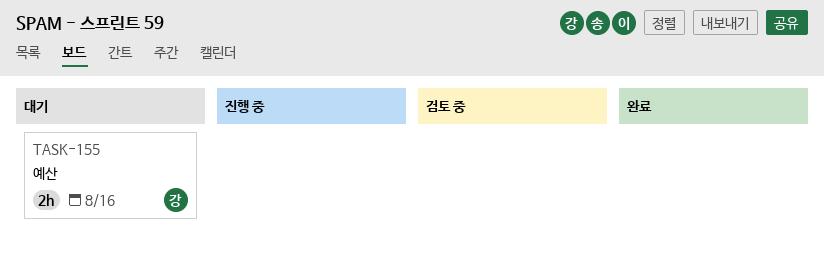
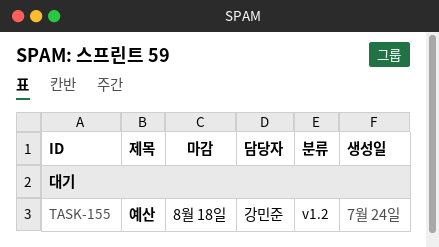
TASK-155, due: Aug 16 -> Aug 18

